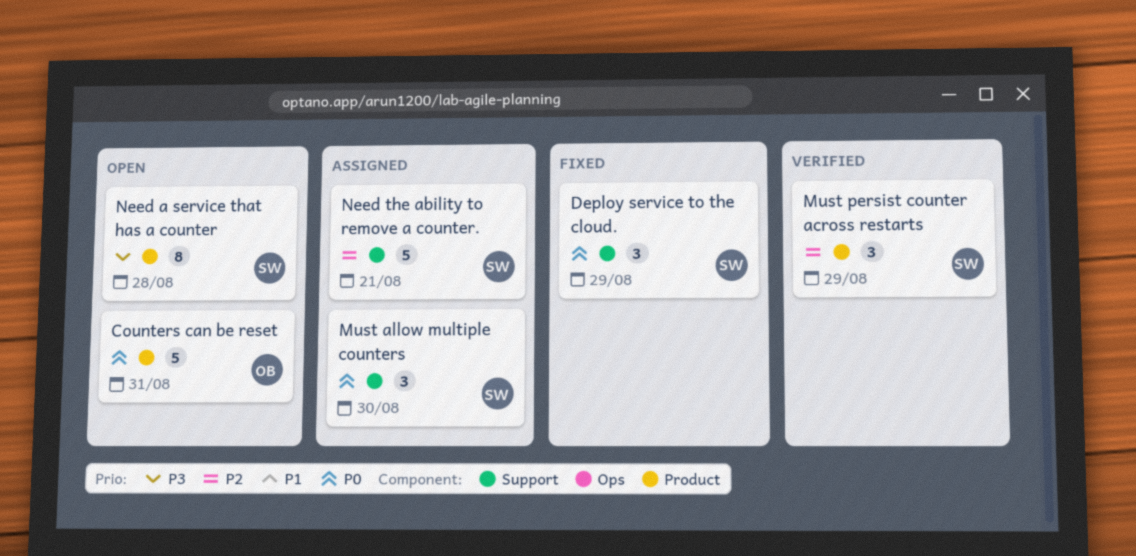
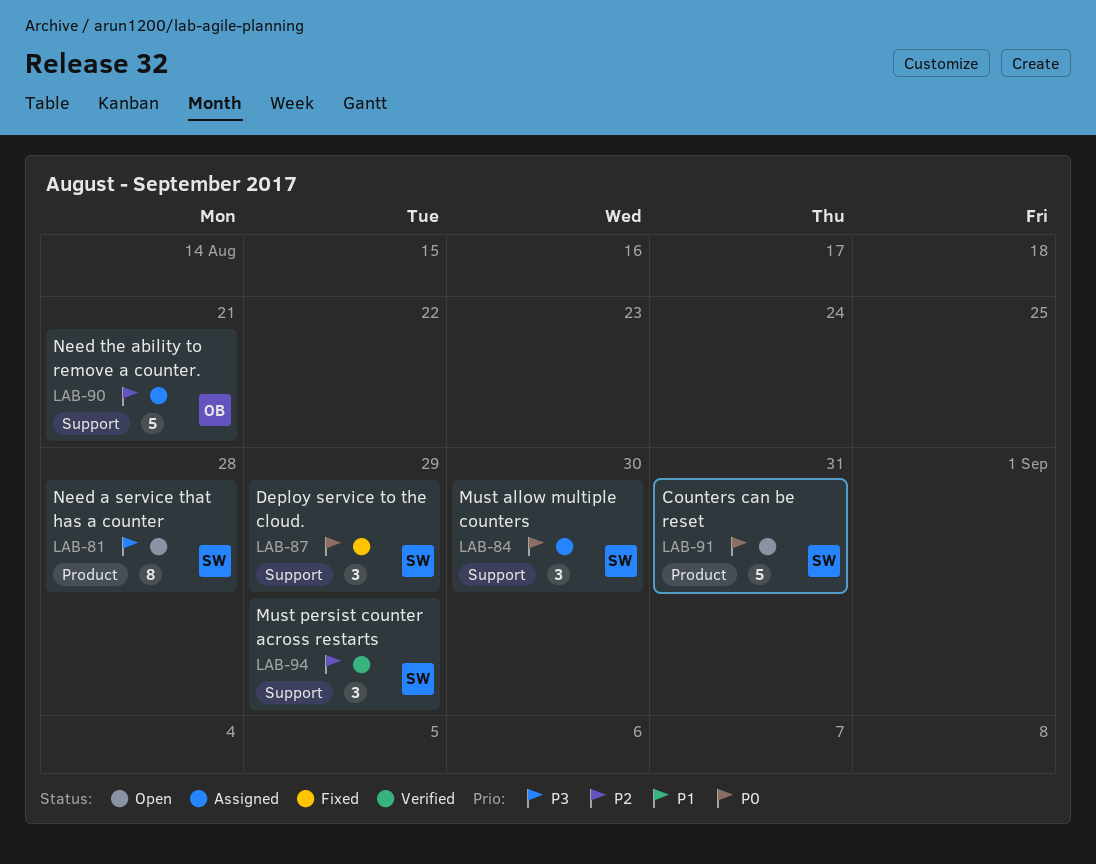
Counters can be reset, owner: OB -> SW
Must persist counter across restarts, label: Product -> Support
Need the ability to remove a counter., owner: SW -> OB

